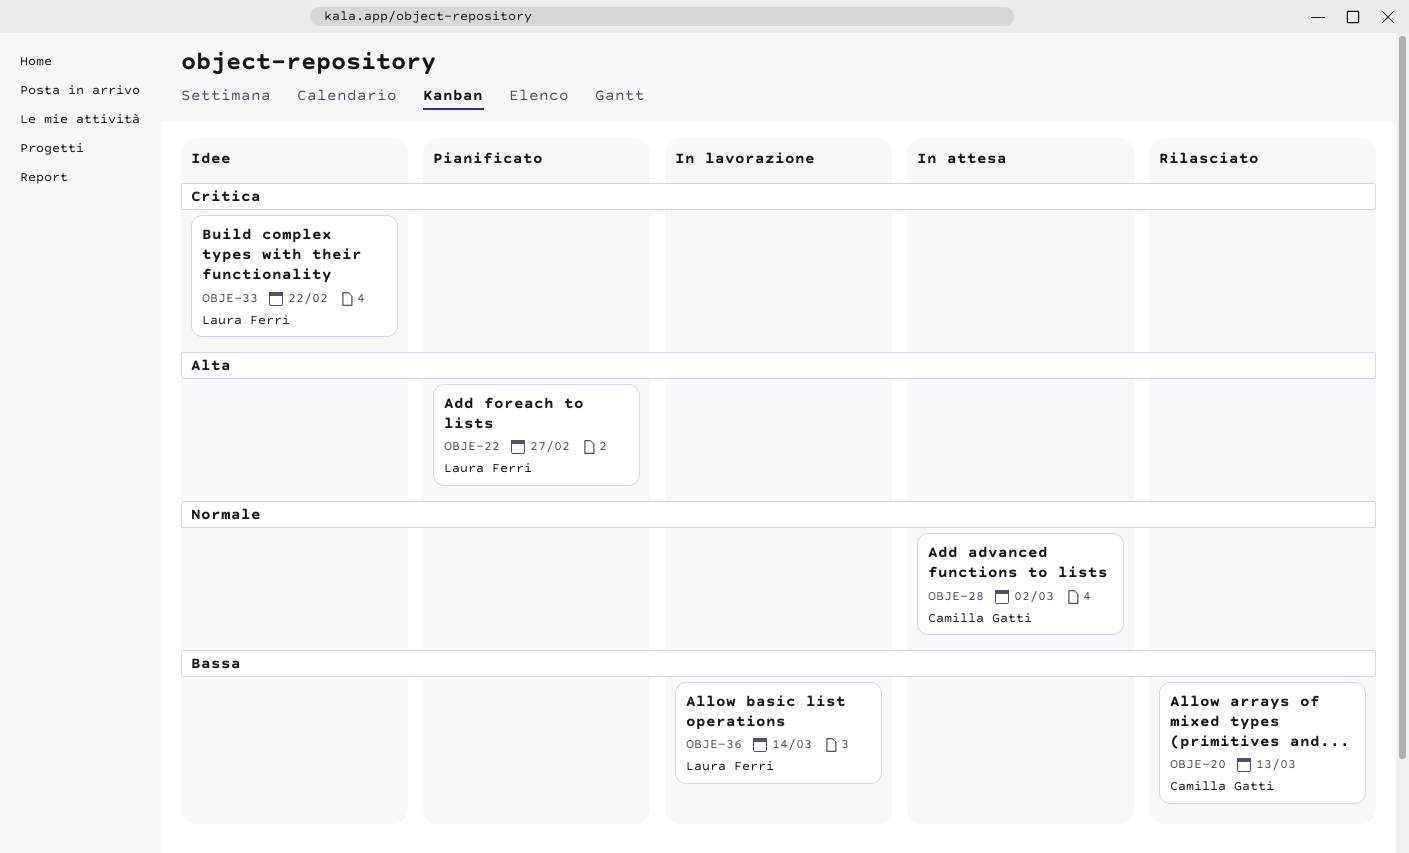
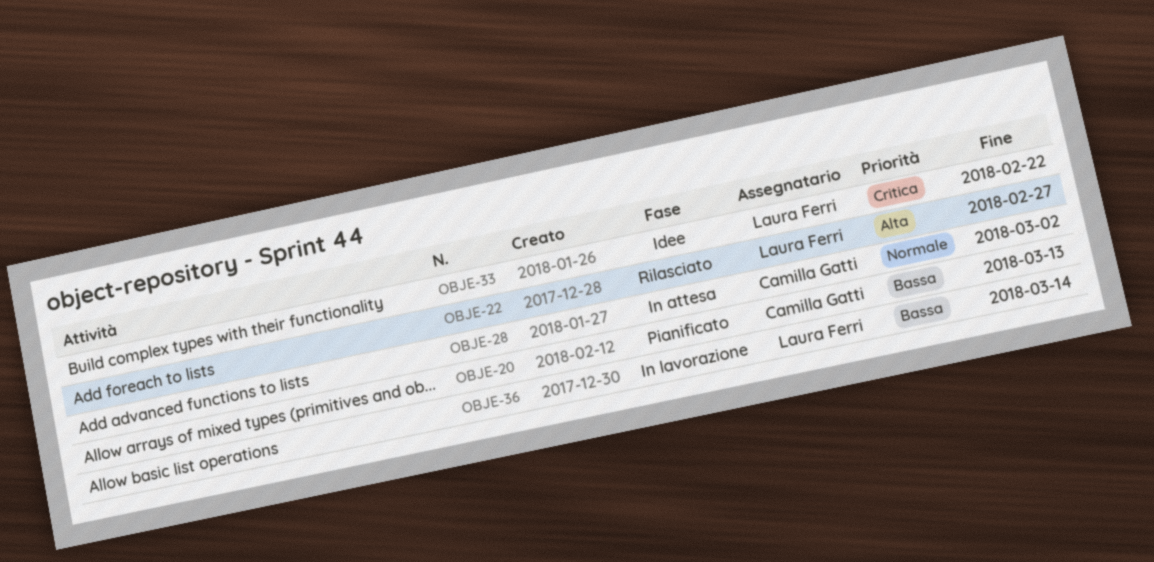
OBJE-20, status: Rilasciato -> Pianificato
OBJE-22, status: Pianificato -> Rilasciato

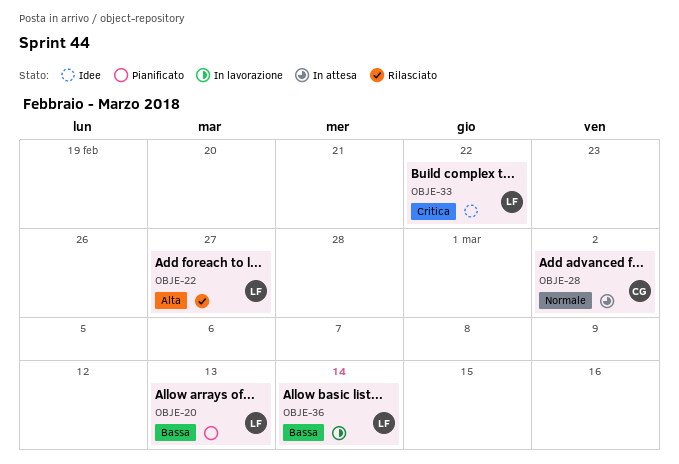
OBJE-20, owner: Camilla Gatti -> Laura Ferri

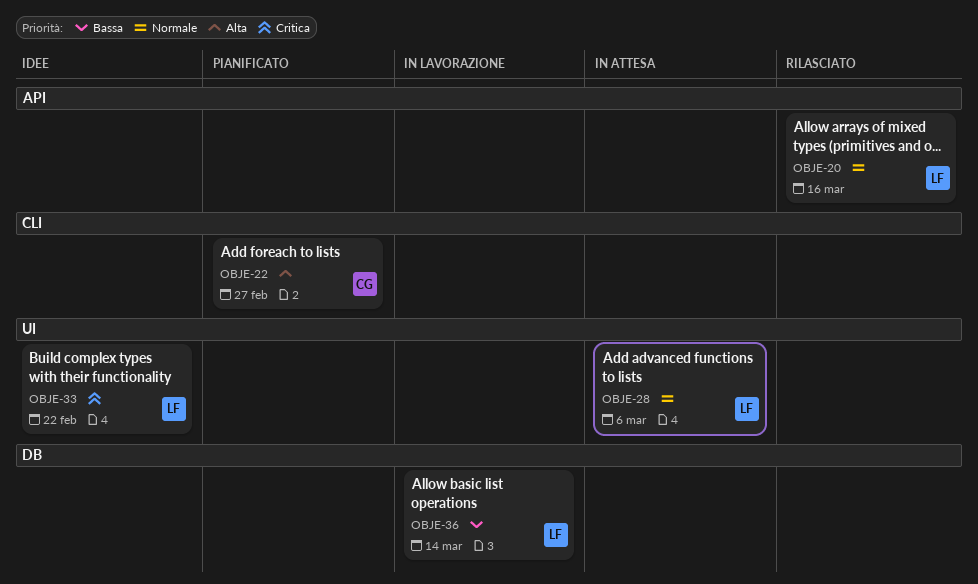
OBJE-20, status: Pianificato -> Rilasciato
OBJE-20, priority: Bassa -> Normale
OBJE-20, due: Mar 13 -> Mar 16
OBJE-22, status: Rilasciato -> Pianificato
OBJE-22, owner: LF -> CG
OBJE-28, owner: CG -> LF
OBJE-28, due: Mar 2 -> Mar 6

